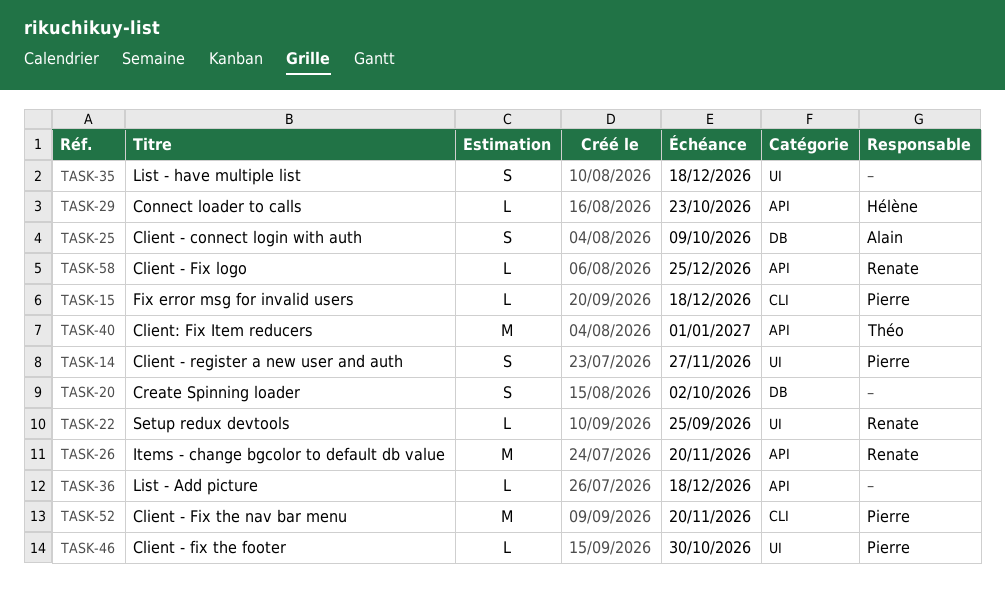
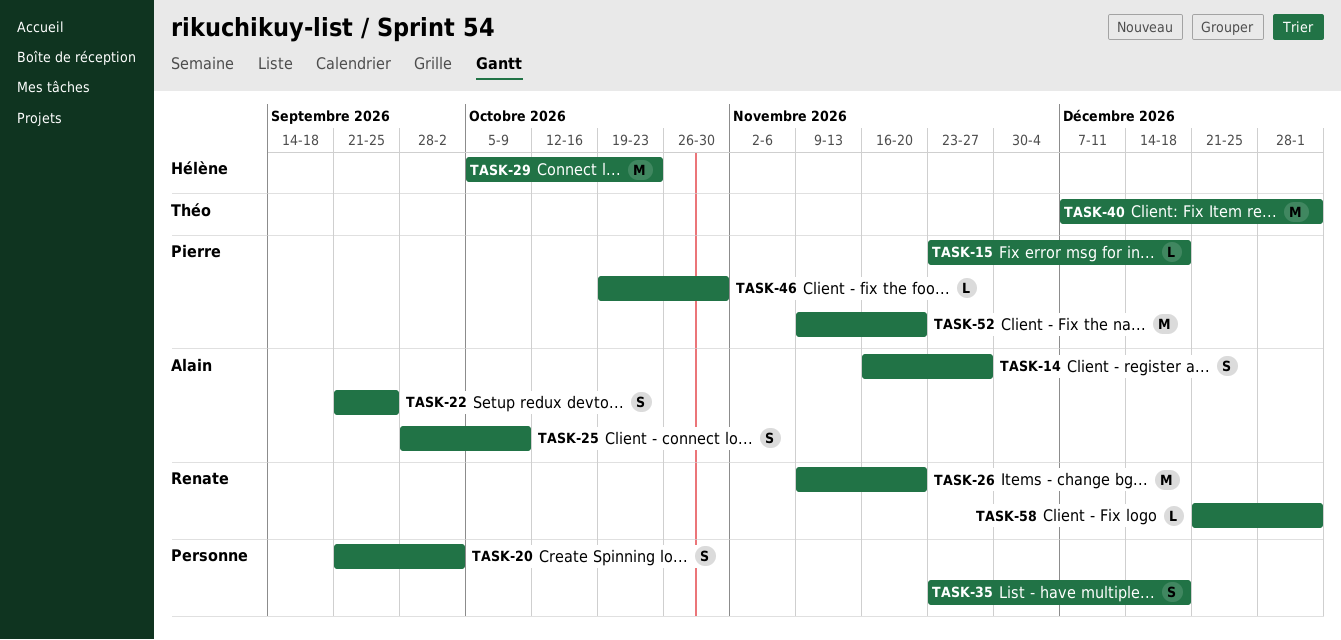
TASK-14, owner: Pierre -> Alain
TASK-22, owner: Renate -> Alain
TASK-22, estimate: L -> S
TASK-29, estimate: L -> M
TASK-36: present -> none
TASK-58, due: Dec 25 -> Jan 1

